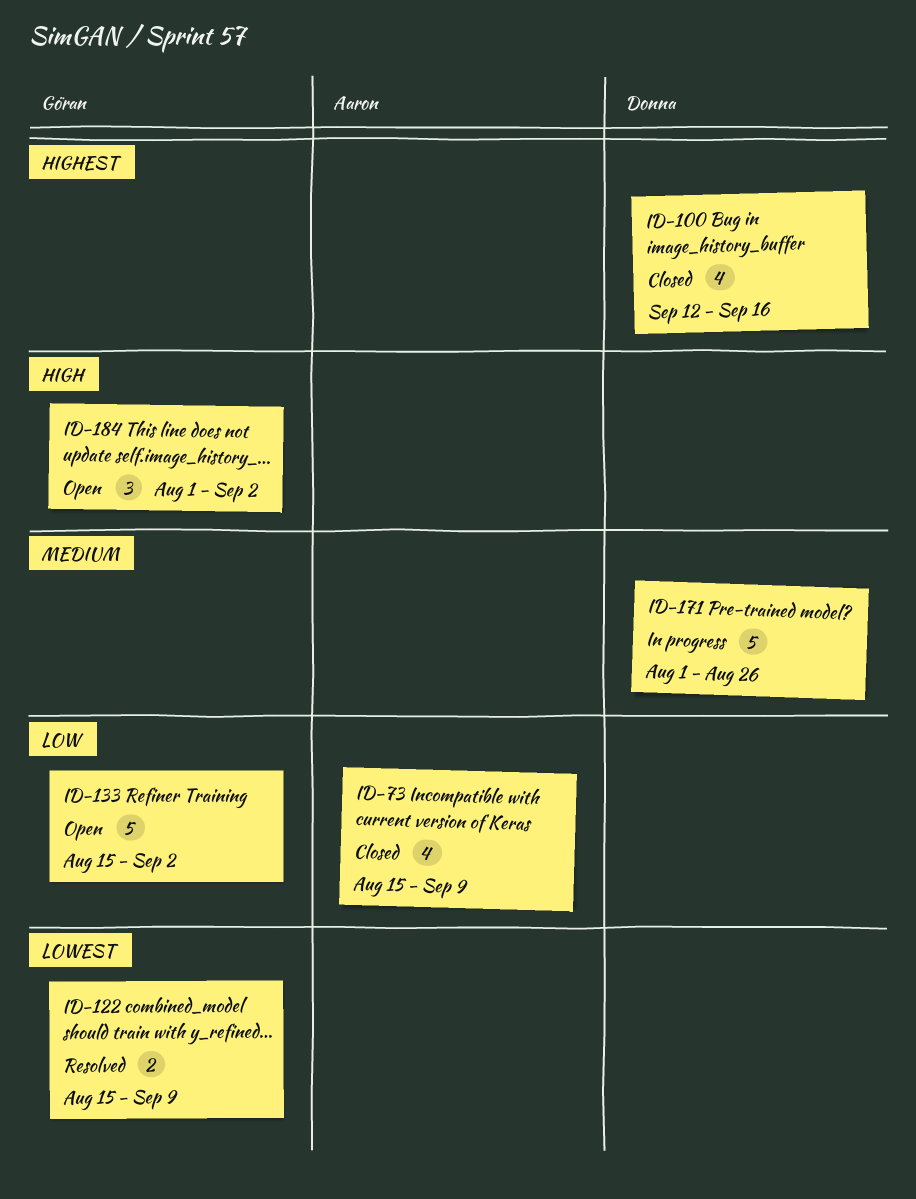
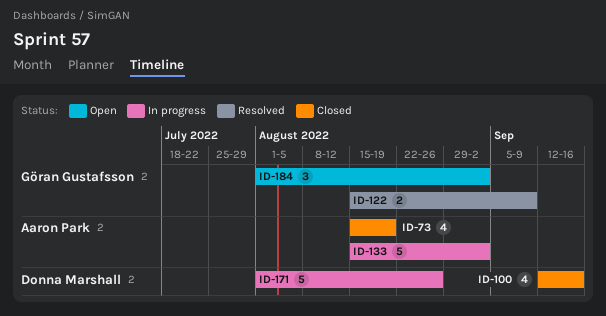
ID-73, due: Sep 9 -> Aug 19
ID-133, status: Open -> In progress
ID-133, owner: Göran Gustafsson -> Aaron Park

